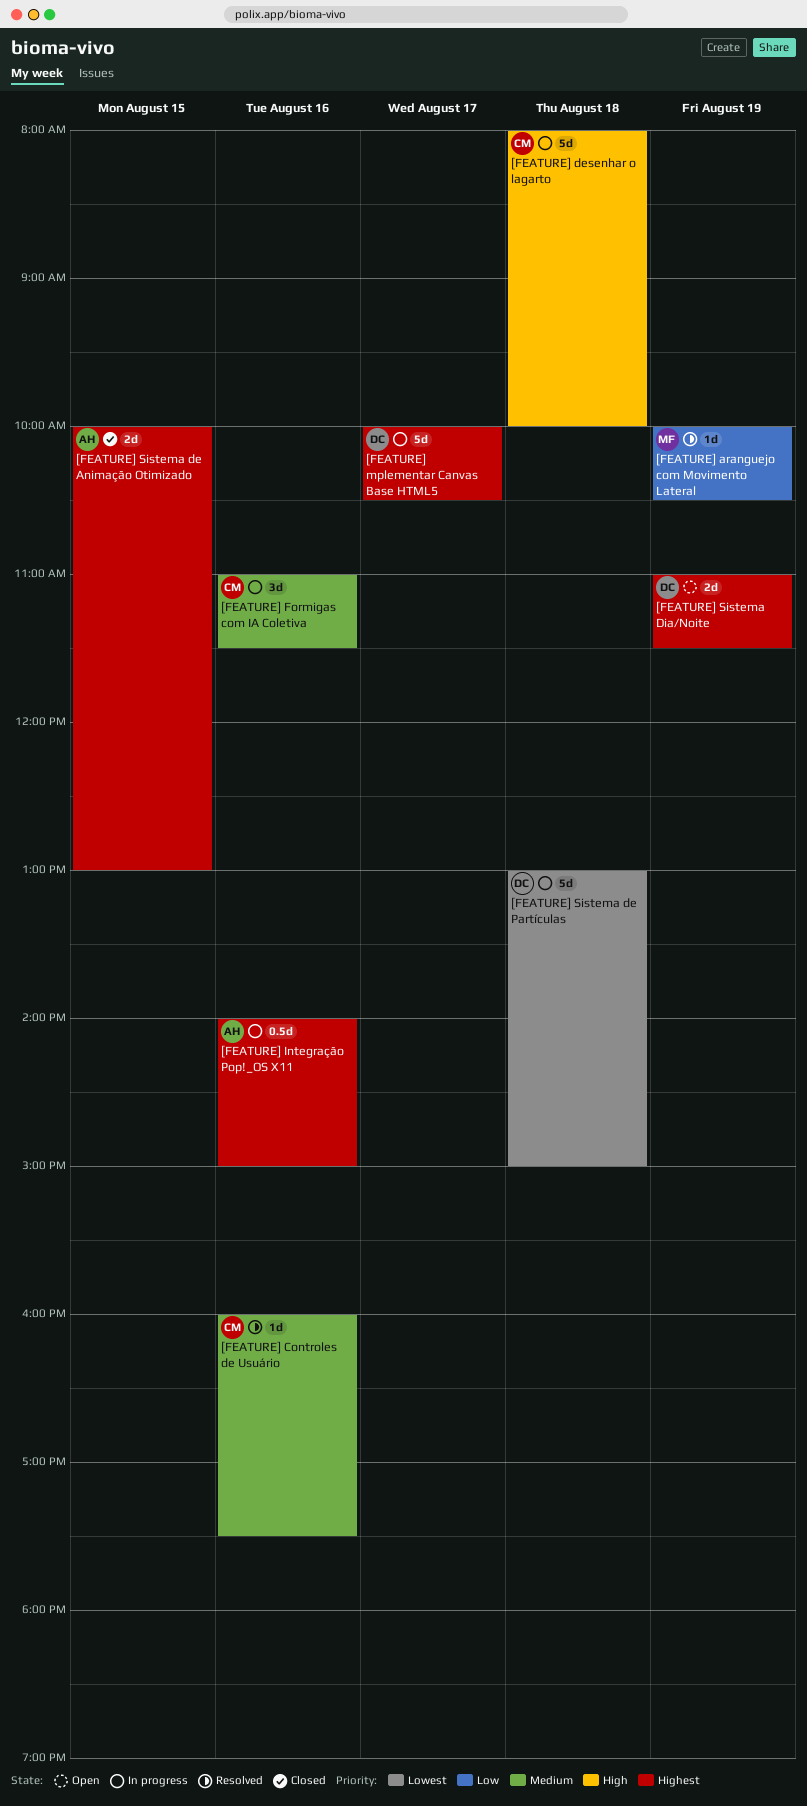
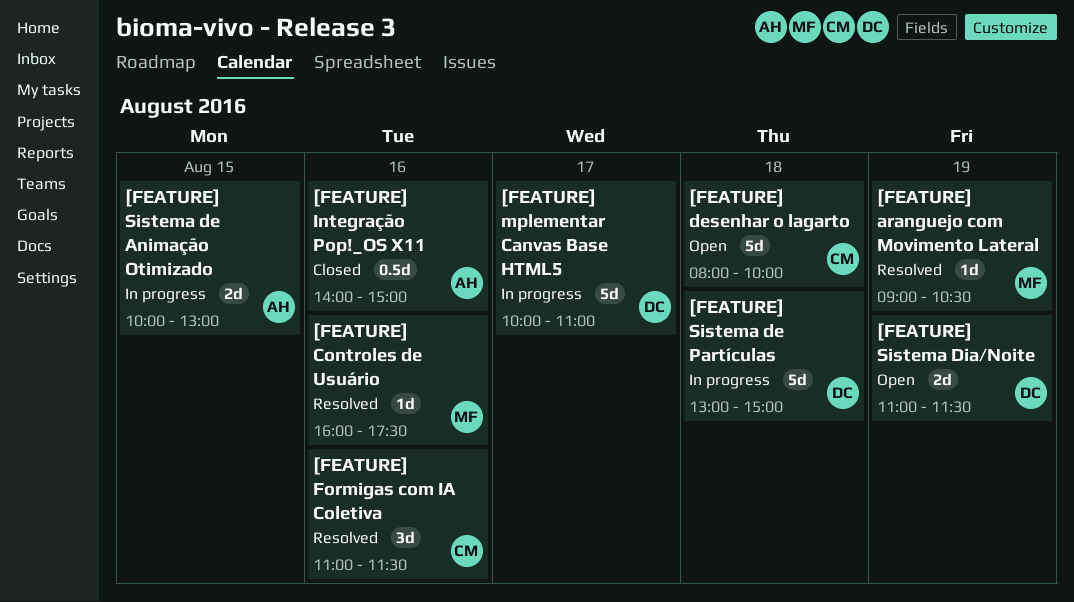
[FEATURE] aranguejo com Movimento Lateral, begins: 10:00 -> 09:00
[FEATURE] Controles de Usuário, owner: CM -> MF
[FEATURE] desenhar o lagarto, status: In progress -> Open
[FEATURE] Formigas com IA Coletiva, status: In progress -> Resolved
[FEATURE] Integração Pop!_OS X11, status: In progress -> Closed
[FEATURE] mplementar Canvas Base HTML5, ends: 10:30 -> 11:00
[FEATURE] Sistema de Animação Otimizado, status: Closed -> In progress

